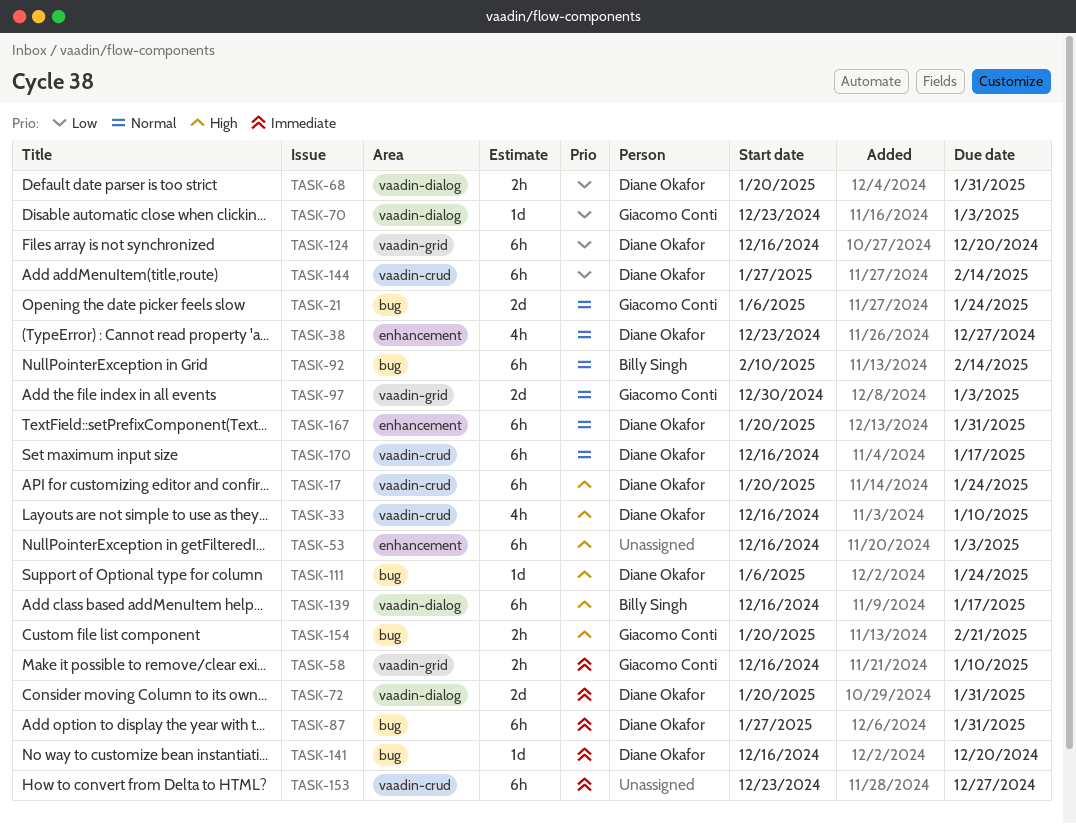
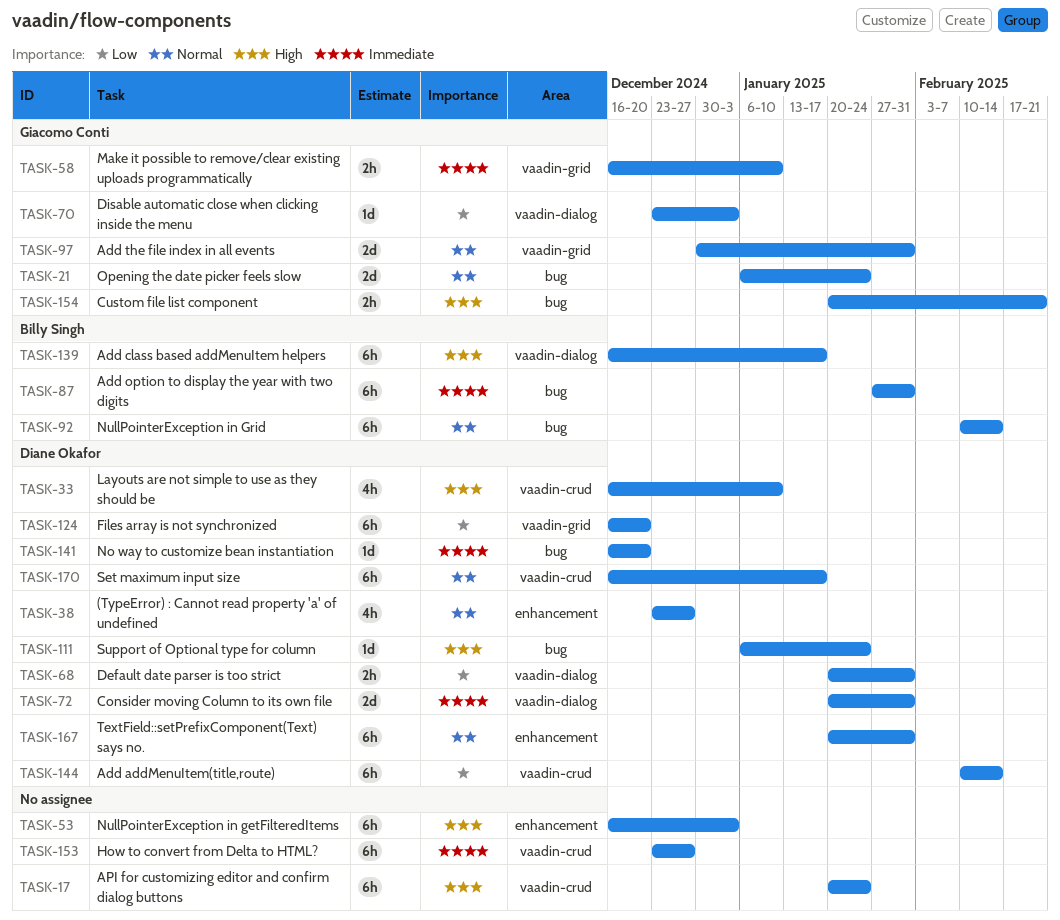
TASK-17, owner: Diane Okafor -> none
TASK-87, owner: Diane Okafor -> Billy Singh
TASK-97, due: Jan 3 -> Jan 31
TASK-144, start: Jan 27 -> Feb 10

